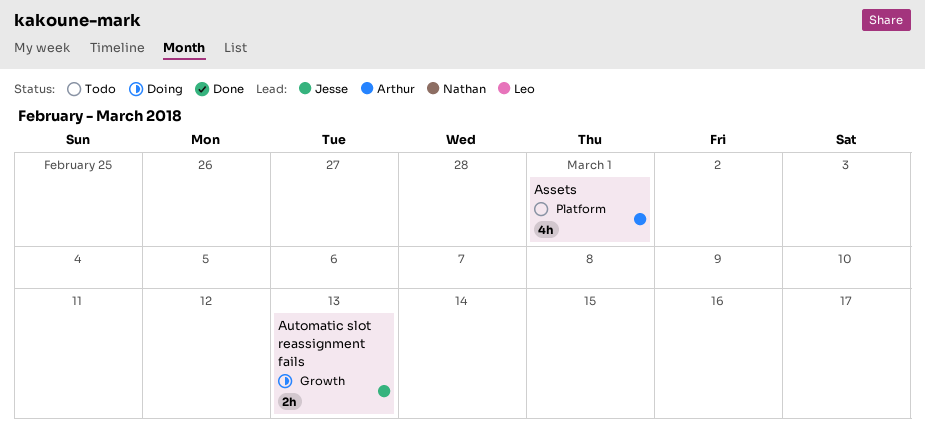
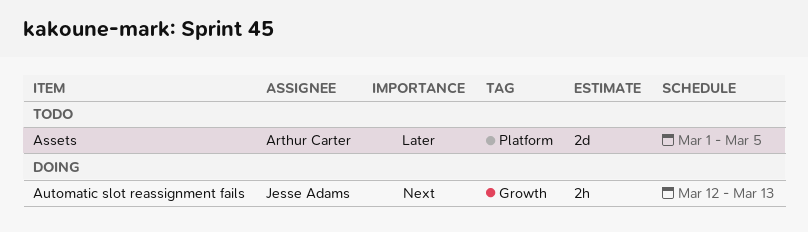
Assets, estimate: 4h -> 2d
Assets, due: Mar 1 -> Mar 5

